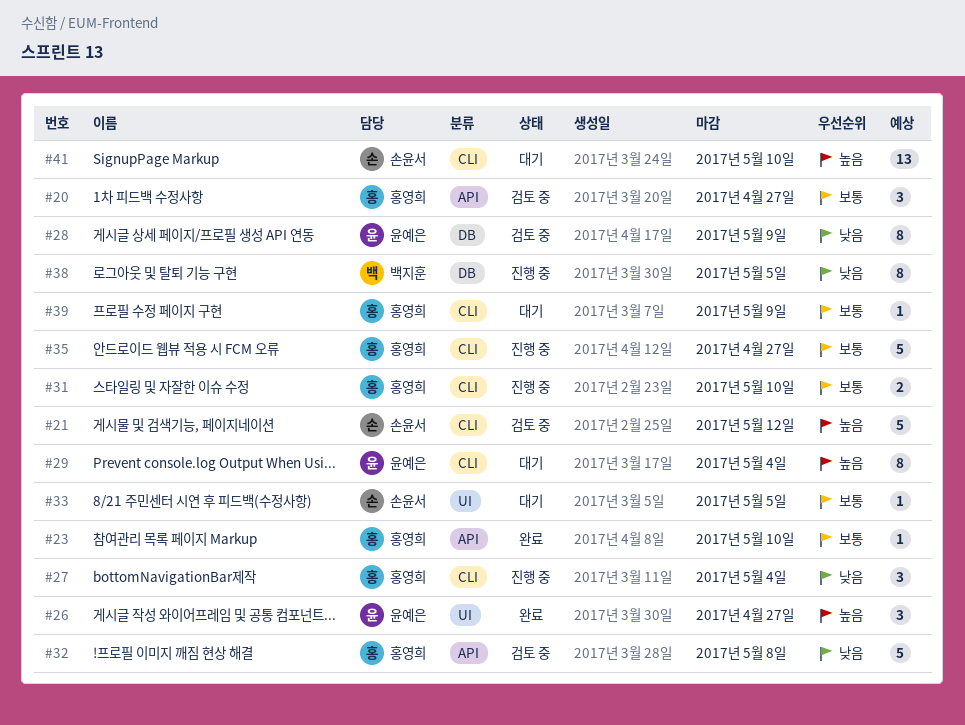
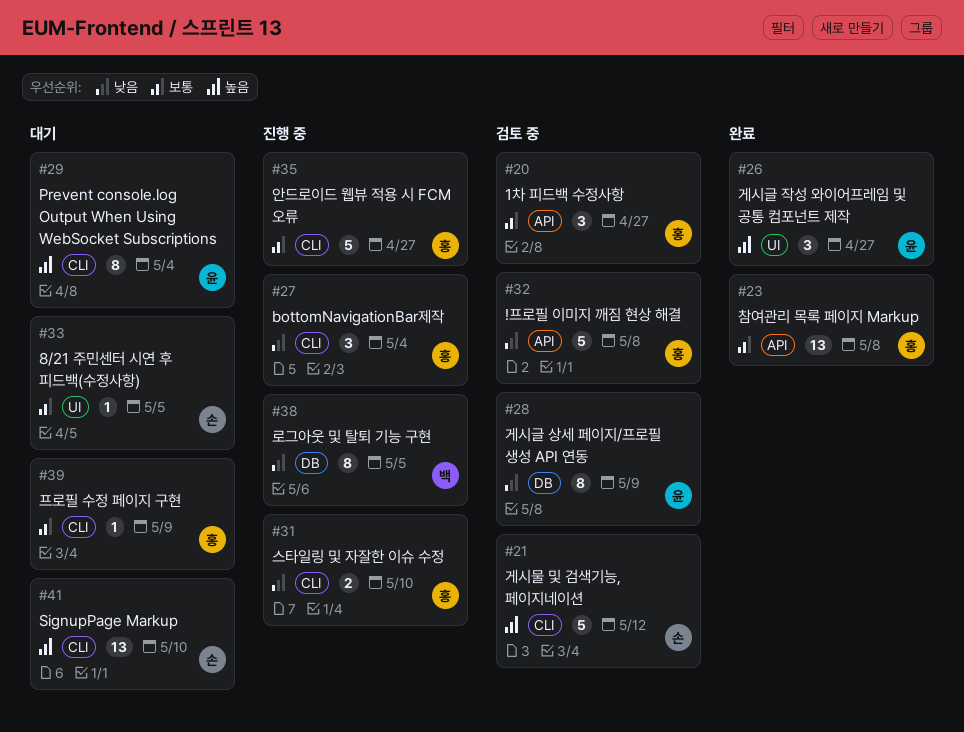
#23, estimate: 1 -> 13
#23, due: May 10 -> May 8
#31, priority: 보통 -> 낮음

